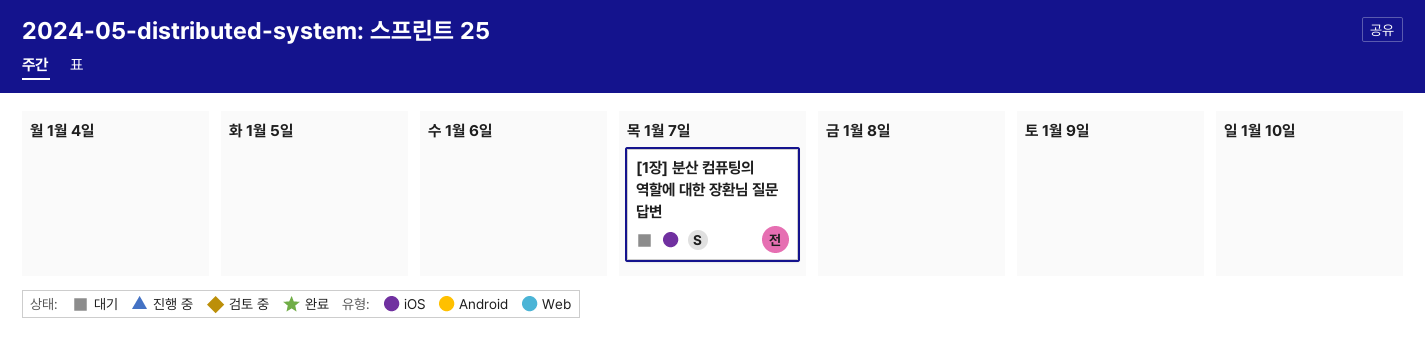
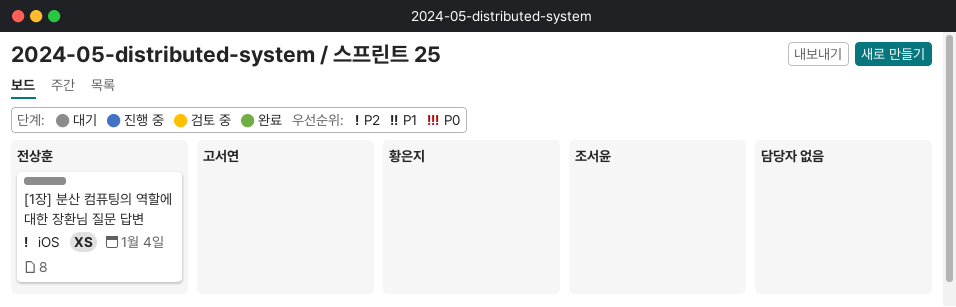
[1장] 분산 컴퓨팅의 역할에 대한 장환님 질문 답변, estimate: S -> XS
[1장] 분산 컴퓨팅의 역할에 대한 장환님 질문 답변, due: Jan 7 -> Jan 4

